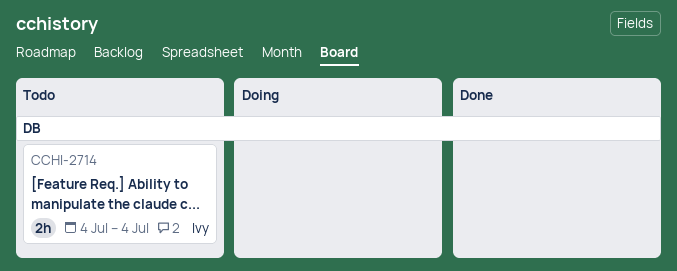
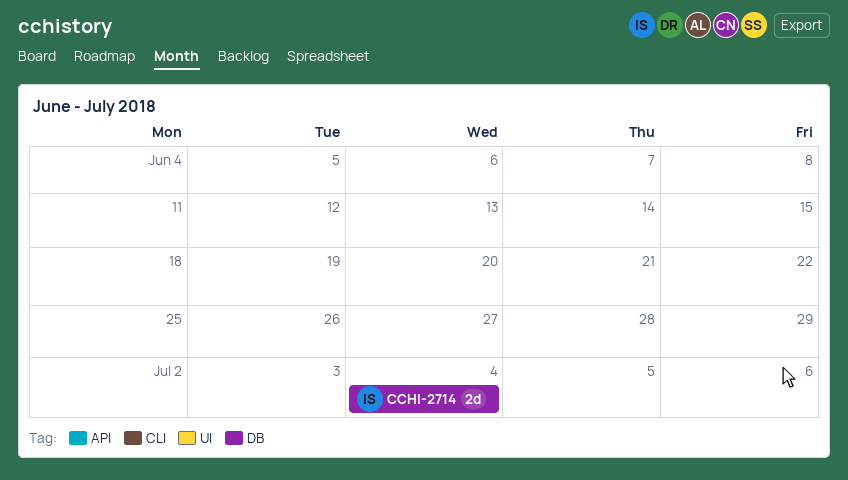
CCHI-2714, estimate: 2h -> 2d

